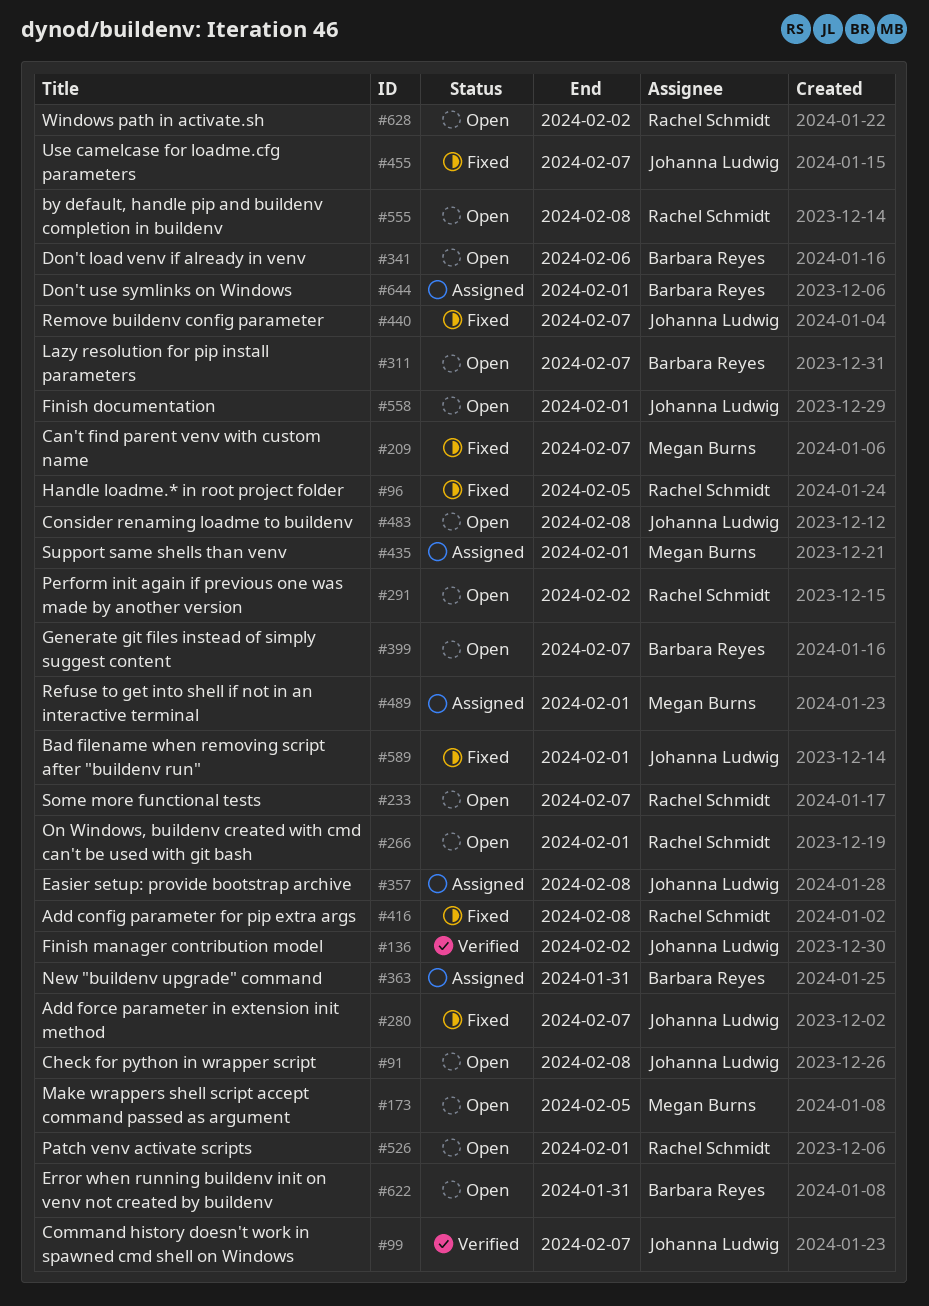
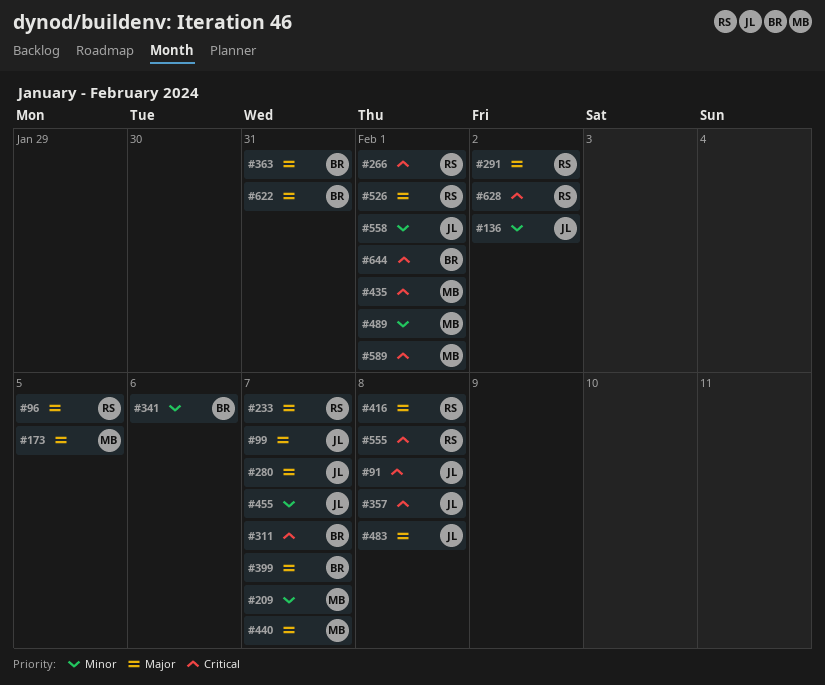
#440, owner: Johanna Ludwig -> Megan Burns
#589, owner: Johanna Ludwig -> Megan Burns

